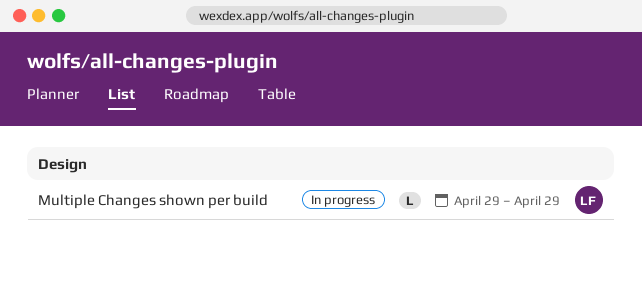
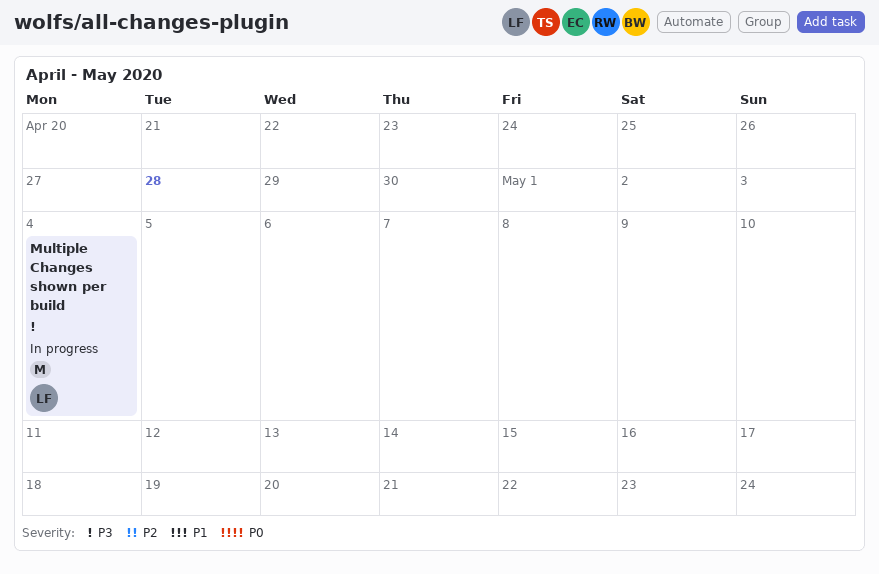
Multiple Changes shown per build, estimate: L -> M
Multiple Changes shown per build, due: Apr 29 -> May 4

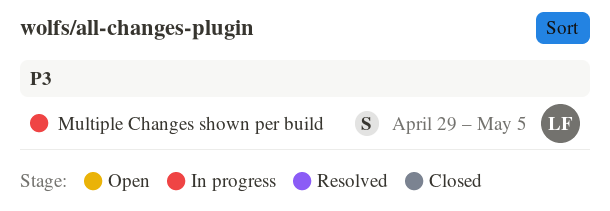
Multiple Changes shown per build, estimate: M -> S
Multiple Changes shown per build, due: May 4 -> May 5

